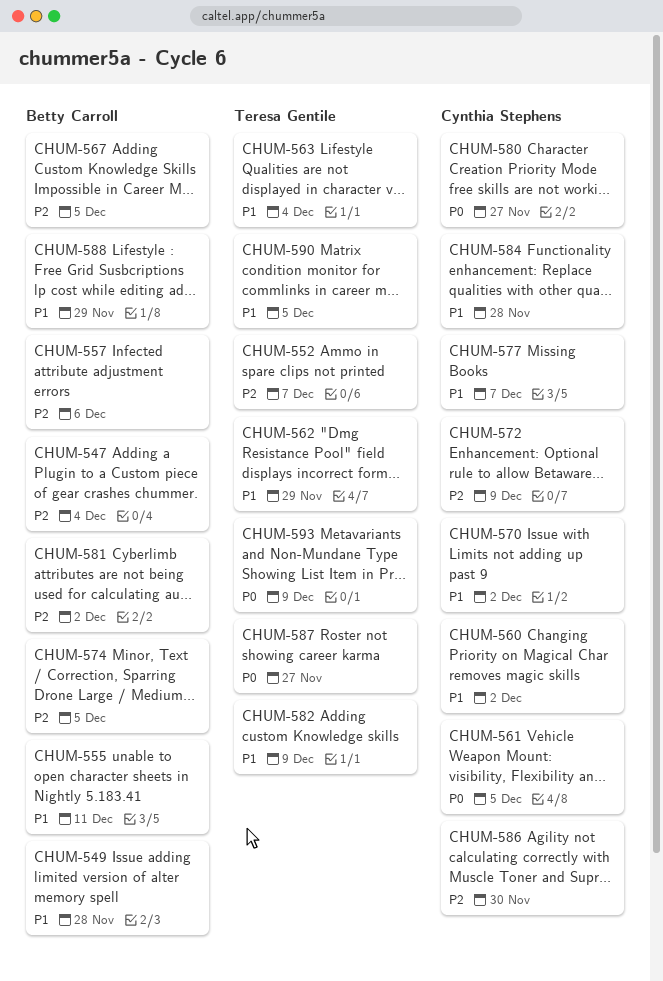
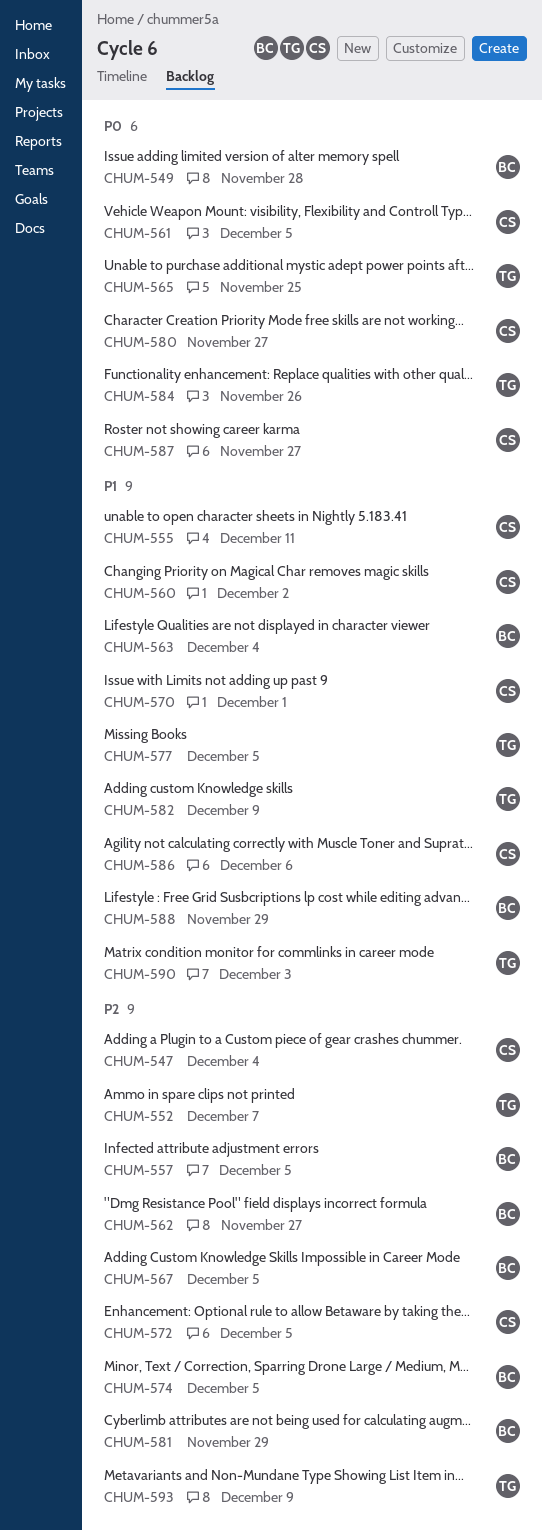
CHUM-547, owner: Betty Carroll -> Cynthia Stephens
CHUM-549, priority: P1 -> P0
CHUM-555, owner: Betty Carroll -> Cynthia Stephens
CHUM-557, due: Dec 6 -> Dec 5
CHUM-562, owner: Teresa Gentile -> Betty Carroll
CHUM-562, priority: P1 -> P2
CHUM-562, due: Nov 29 -> Nov 27
CHUM-563, owner: Teresa Gentile -> Betty Carroll
CHUM-565: none -> present
CHUM-570, due: Dec 2 -> Dec 1
CHUM-572, due: Dec 9 -> Dec 5
CHUM-577, owner: Cynthia Stephens -> Teresa Gentile
CHUM-577, due: Dec 7 -> Dec 5
CHUM-581, due: Dec 2 -> Nov 29
CHUM-584, owner: Cynthia Stephens -> Teresa Gentile
CHUM-584, priority: P1 -> P0
CHUM-584, due: Nov 28 -> Nov 26
CHUM-586, priority: P2 -> P1
CHUM-586, due: Nov 30 -> Dec 6
CHUM-587, owner: Teresa Gentile -> Cynthia Stephens
CHUM-590, due: Dec 5 -> Dec 3
CHUM-593, priority: P0 -> P2

